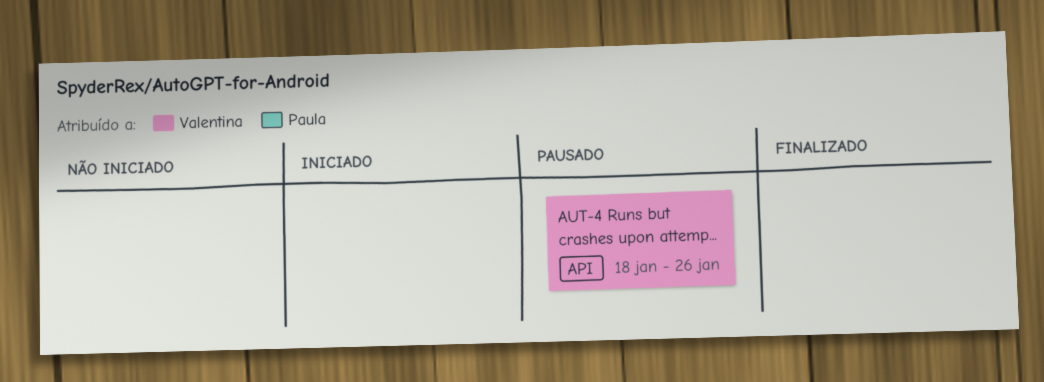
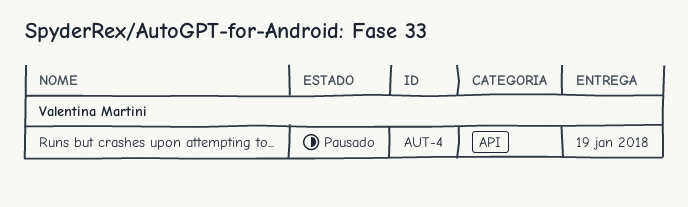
AUT-4, due: Jan 26 -> Jan 19

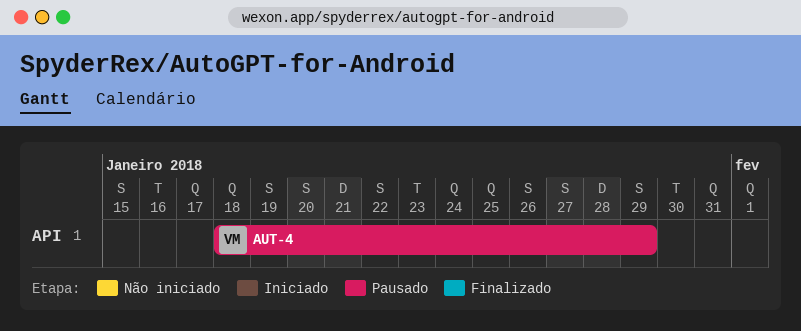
AUT-4, due: Jan 19 -> Jan 29

